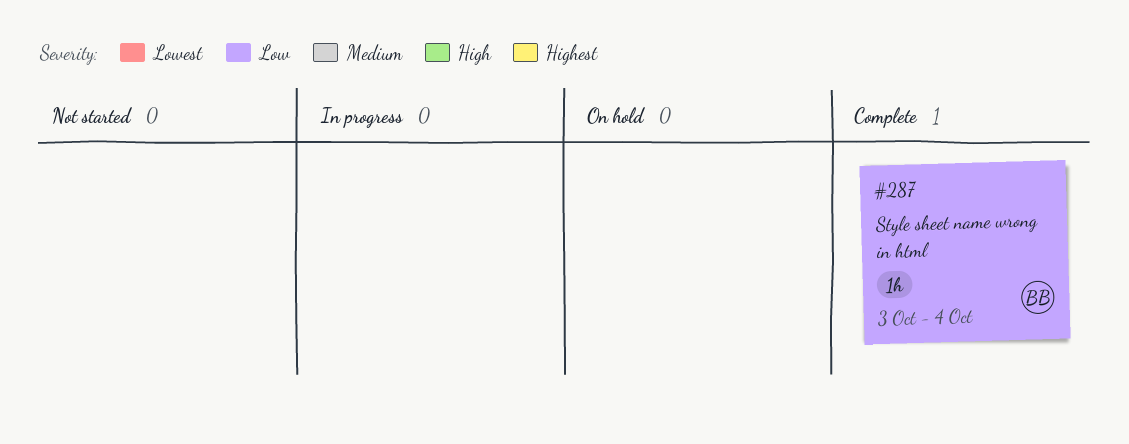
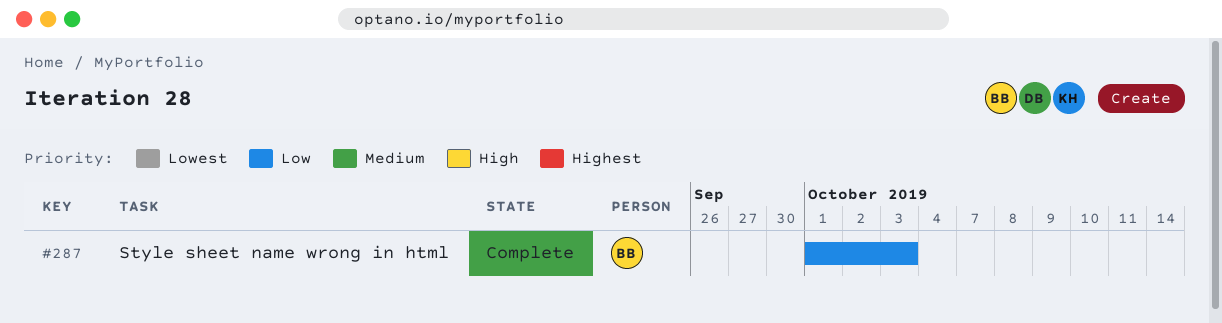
#287, start: Oct 3 -> Oct 1
#287, due: Oct 4 -> Oct 3

